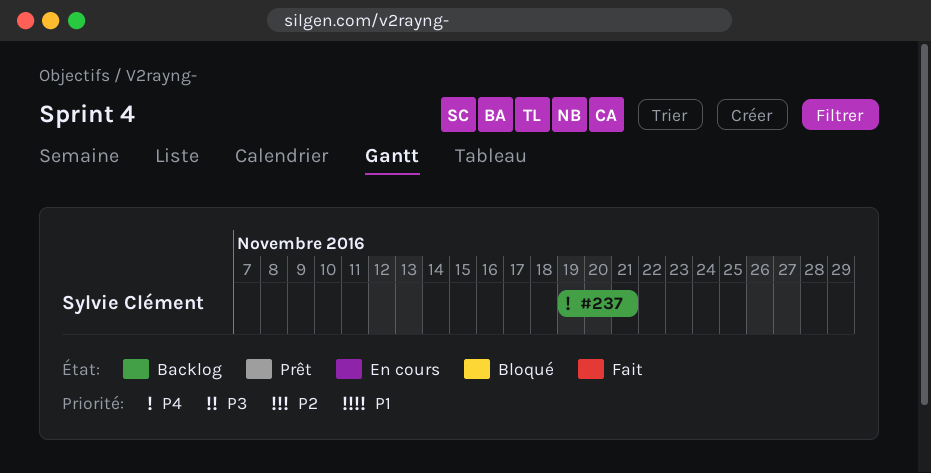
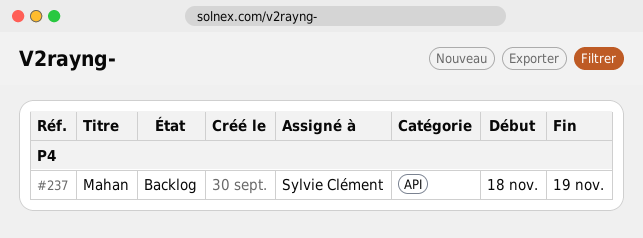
#237, start: Nov 19 -> Nov 18
#237, due: Nov 21 -> Nov 19

